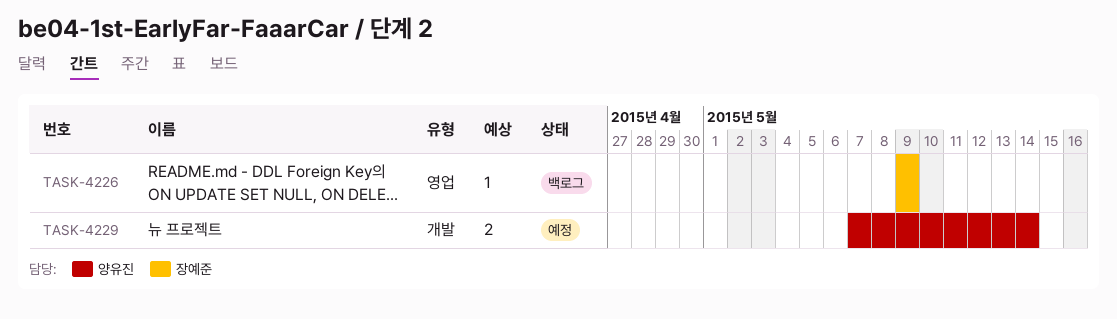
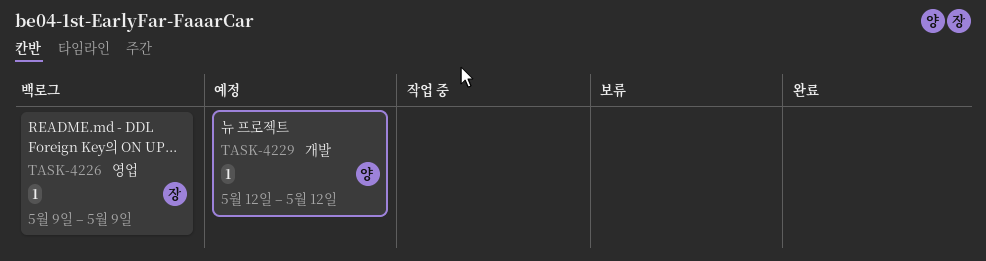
TASK-4229, estimate: 2 -> 1
TASK-4229, start: May 7 -> May 12
TASK-4229, due: May 14 -> May 12

